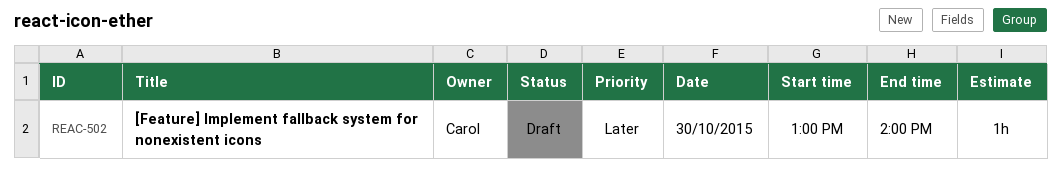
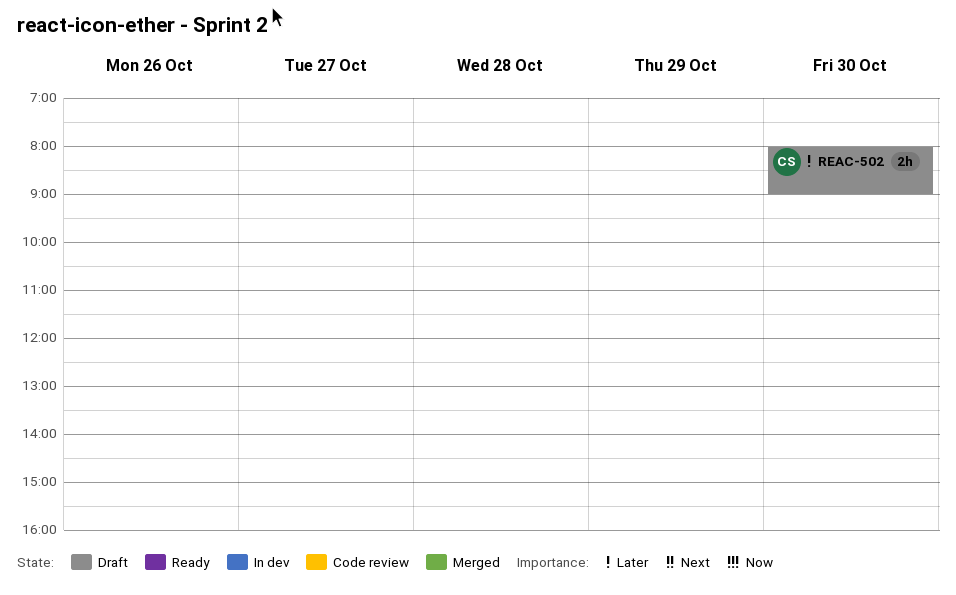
REAC-502, estimate: 1h -> 2h
REAC-502, begins: 13:00 -> 08:00
REAC-502, ends: 14:00 -> 09:00

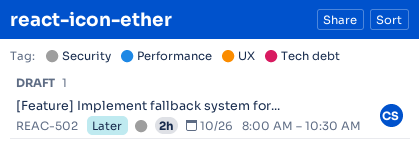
REAC-502, day: Oct 30 -> Oct 26
REAC-502, ends: 09:00 -> 10:30

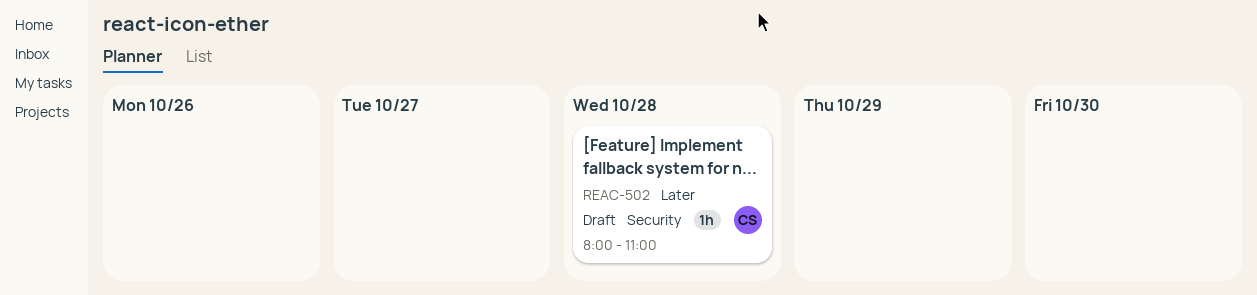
REAC-502, estimate: 2h -> 1h
REAC-502, day: Oct 26 -> Oct 28
REAC-502, ends: 10:30 -> 11:00

